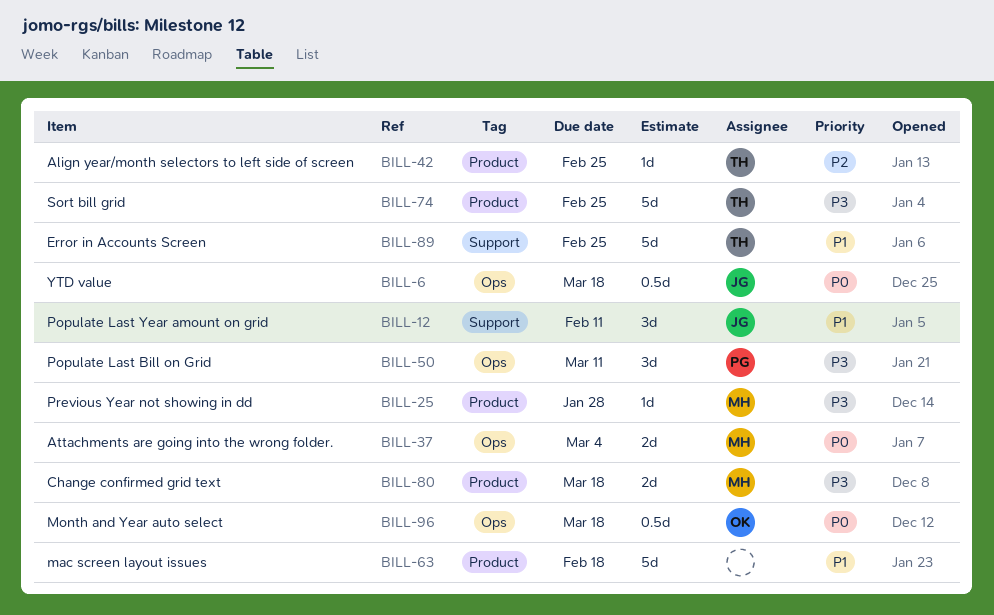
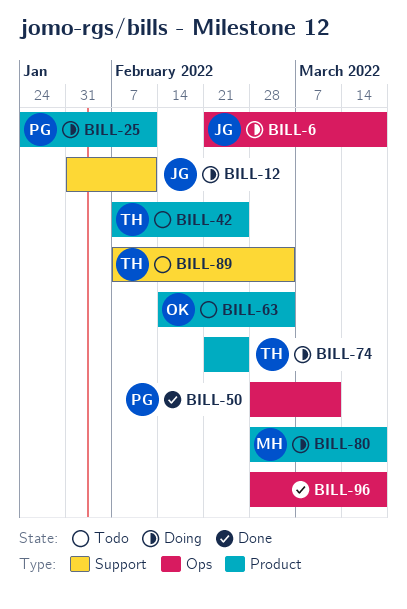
BILL-25, owner: MH -> PG
BILL-25, due: Jan 28 -> Feb 11
BILL-37: present -> none
BILL-63, owner: none -> OK
BILL-63, due: Feb 18 -> Mar 4
BILL-89, due: Feb 25 -> Mar 4
BILL-96, owner: OK -> none

